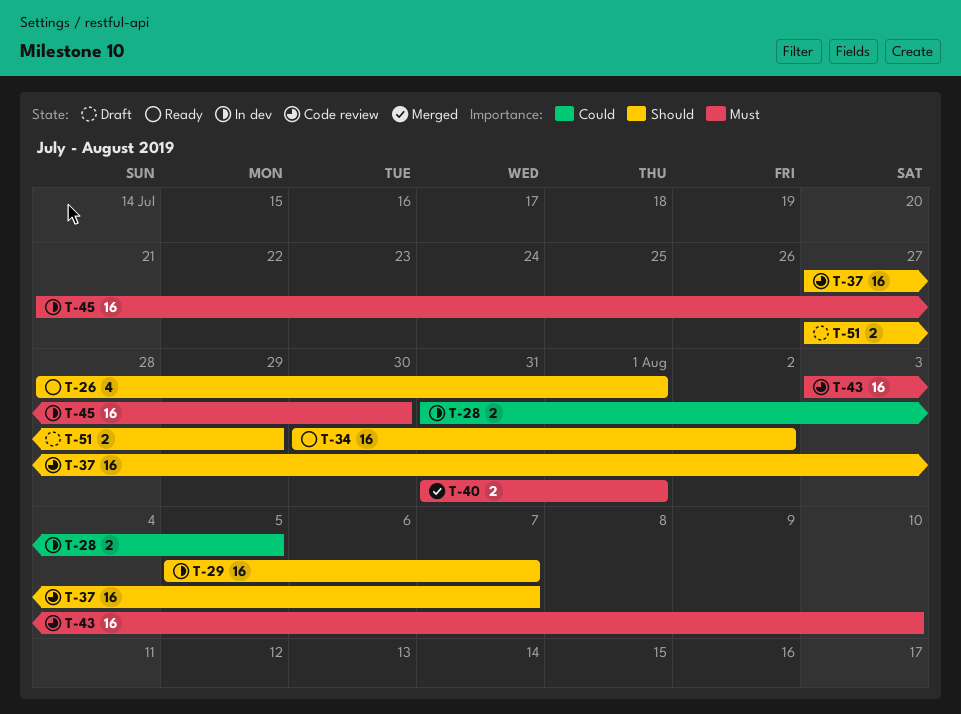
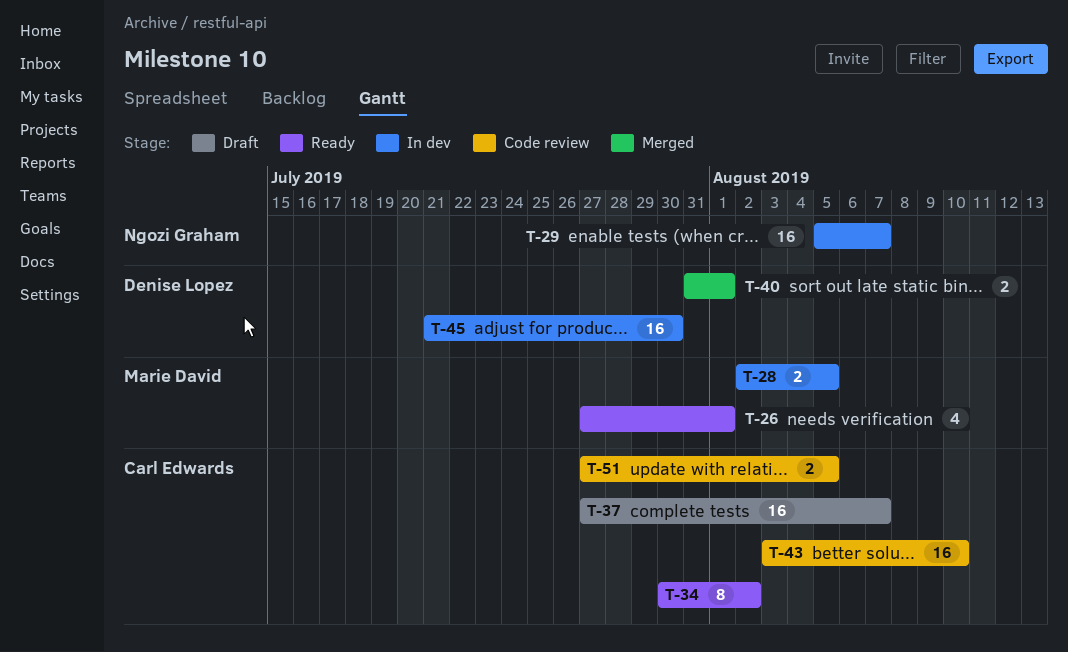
T-26, start: Jul 28 -> Jul 27
T-28, start: Jul 31 -> Aug 2
T-34, estimate: 16 -> 8
T-37, status: Code review -> Draft
T-51, status: Draft -> Code review
T-51, due: Jul 29 -> Aug 5

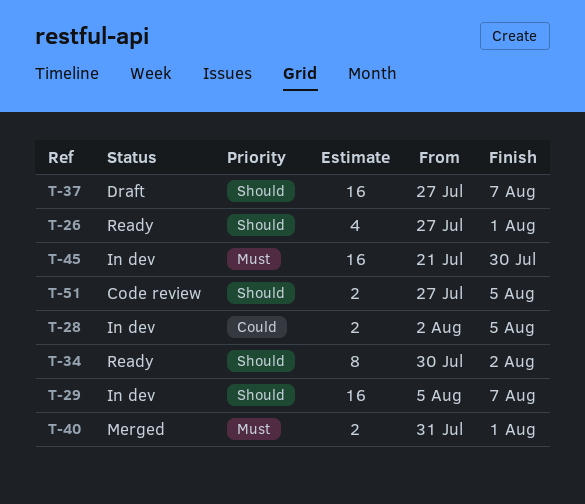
T-43: present -> none

